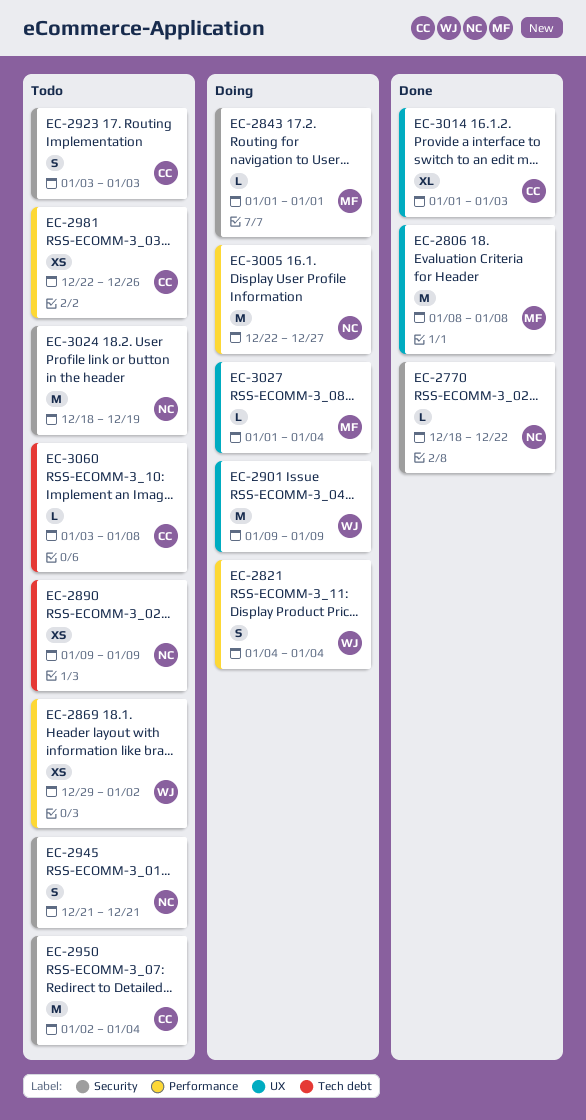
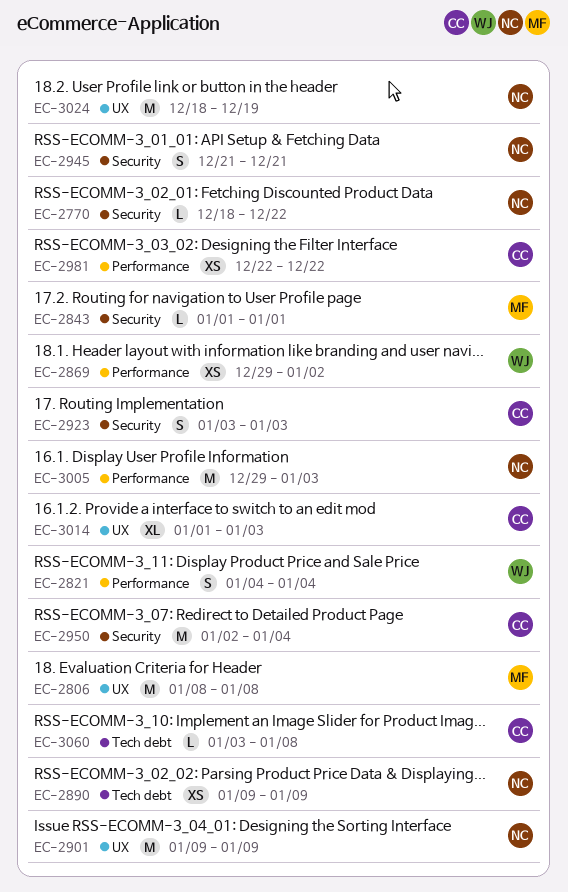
EC-2901, owner: WJ -> NC
EC-2981, due: Dec 26 -> Dec 22
EC-3005, start: Dec 22 -> Dec 29
EC-3005, due: Dec 27 -> Jan 3
EC-3024, label: Security -> UX
EC-3027: present -> none

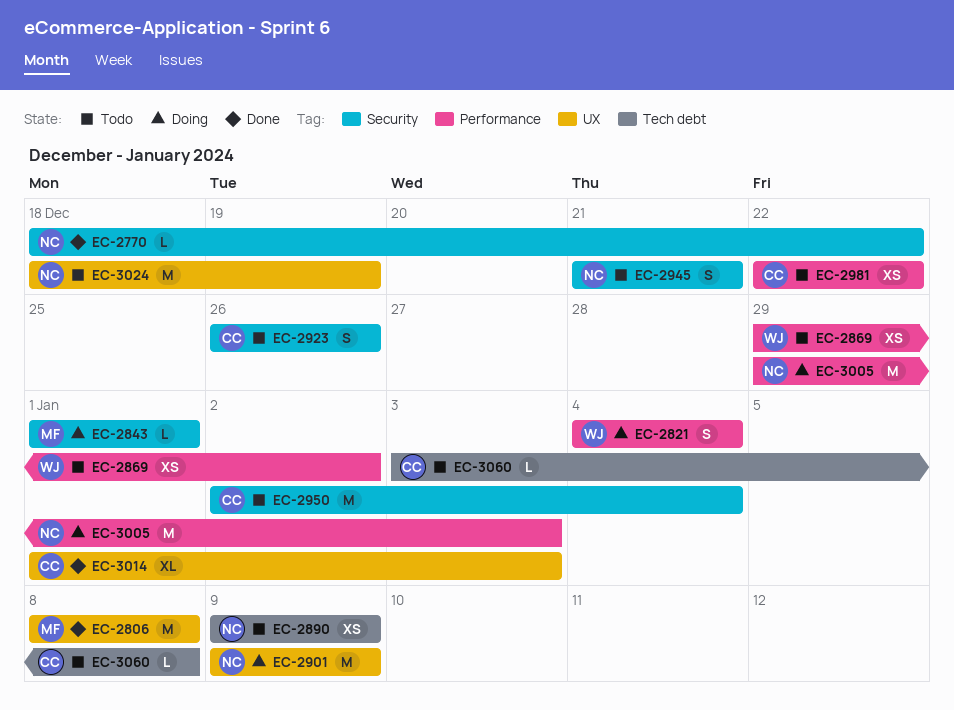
EC-2923, start: Jan 3 -> Dec 26
EC-2923, due: Jan 3 -> Dec 26

